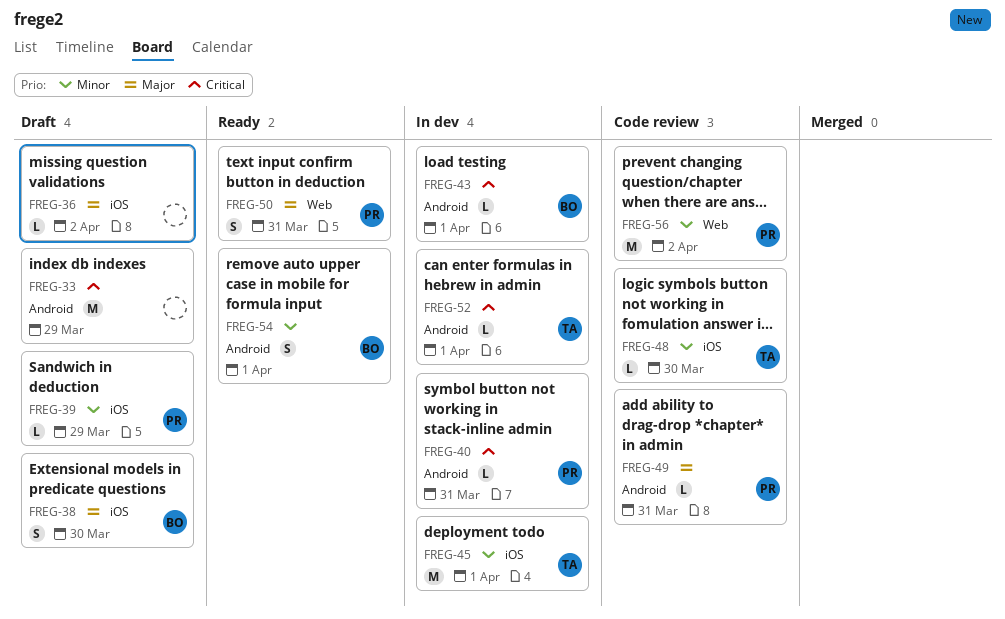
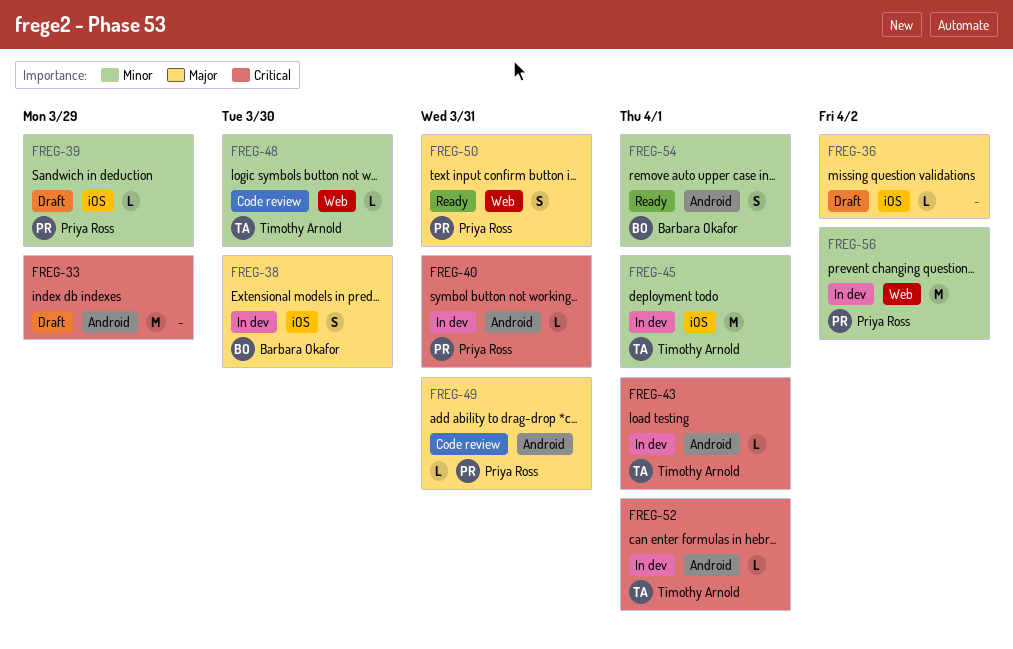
FREG-38, status: Draft -> In dev
FREG-43, owner: Barbara Okafor -> Timothy Arnold
FREG-48, label: iOS -> Web
FREG-56, status: Code review -> In dev

